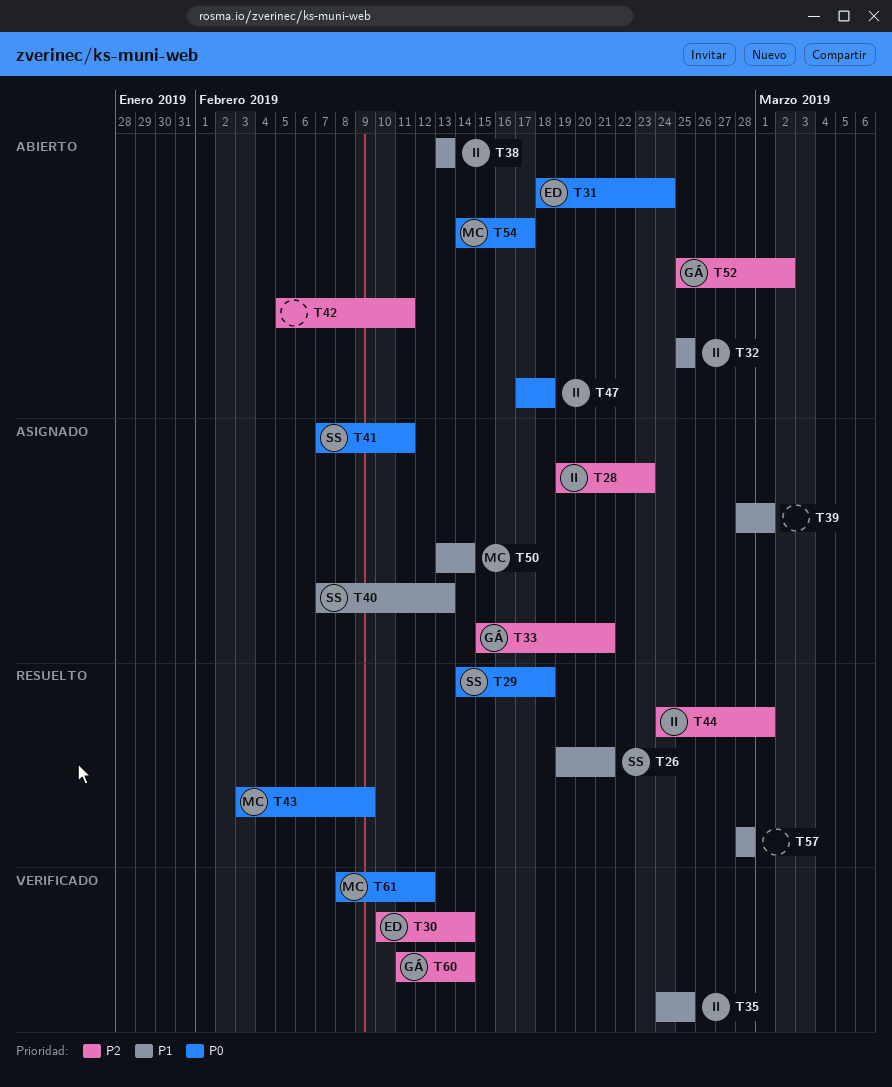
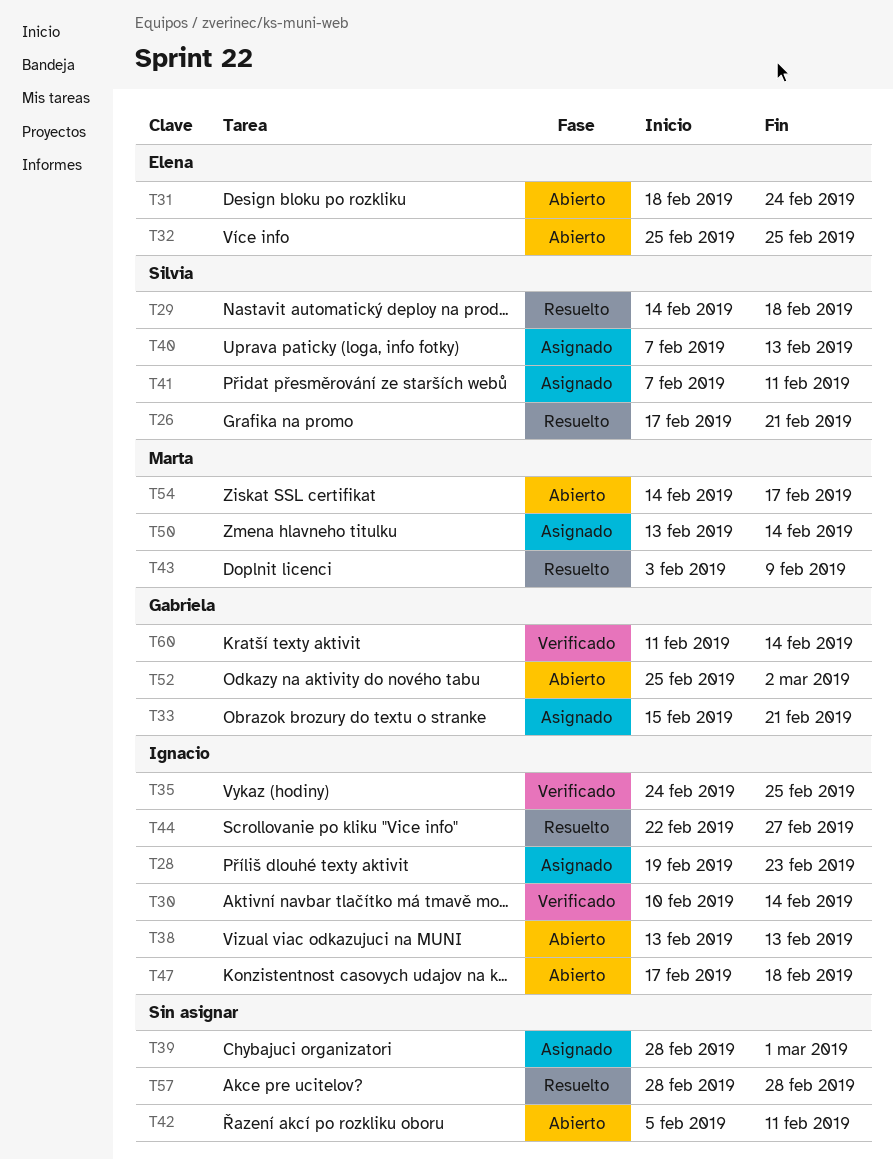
T26, start: Feb 19 -> Feb 17
T30, owner: Elena -> Ignacio
T32, owner: Ignacio -> Elena
T44, start: Feb 24 -> Feb 22
T44, due: Mar 1 -> Feb 27
T61: present -> none

